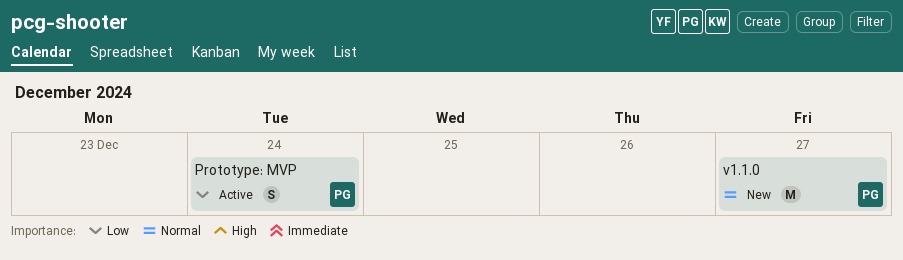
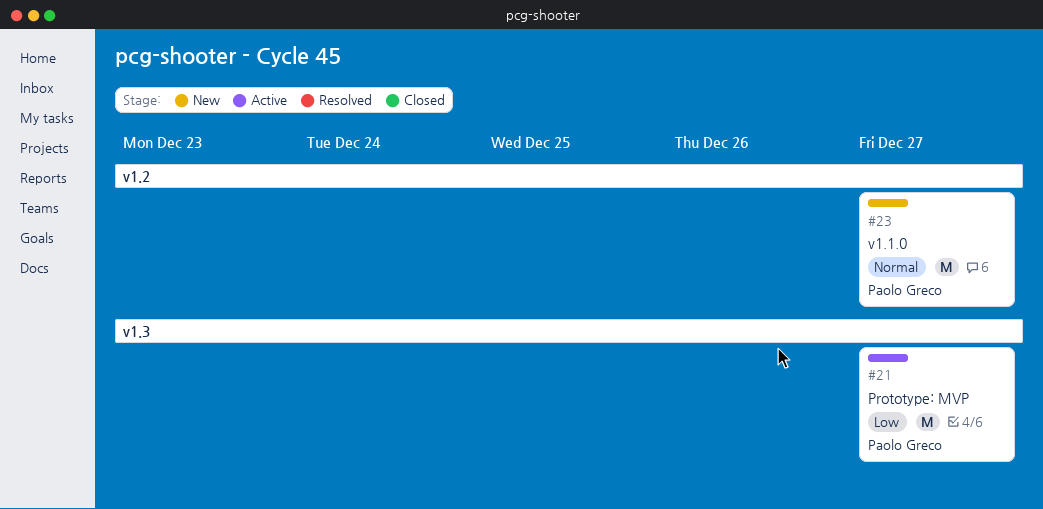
Prototype: MVP, estimate: S -> M
Prototype: MVP, due: Dec 24 -> Dec 27

